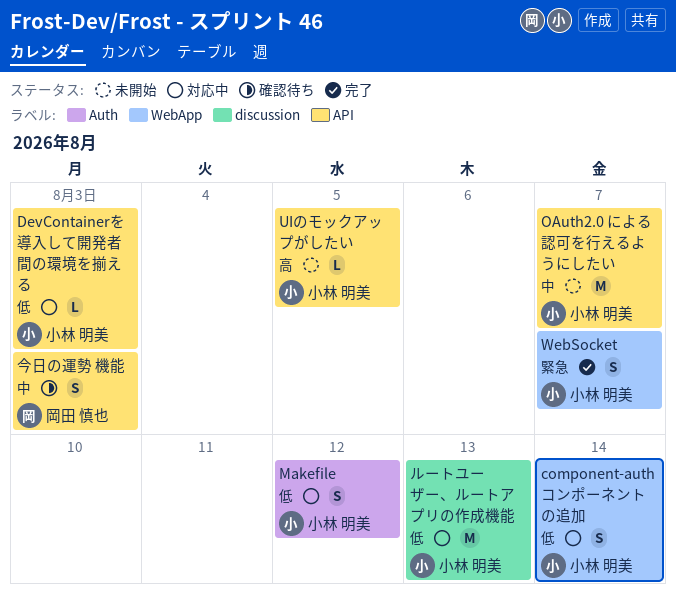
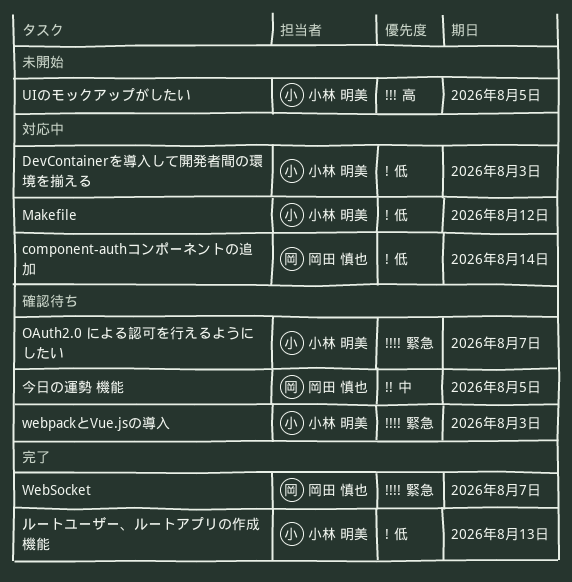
component-authコンポーネントの追加, owner: 小林 明美 -> 岡田 慎也
OAuth2.0 による認可を行えるようにしたい, status: 未開始 -> 確認待ち
OAuth2.0 による認可を行えるようにしたい, priority: 中 -> 緊急
webpackとVue.jsの導入: none -> present
WebSocket, owner: 小林 明美 -> 岡田 慎也
ルートユーザー、ルートアプリの作成機能, status: 対応中 -> 完了
今日の運勢 機能, due: Aug 3 -> Aug 5

